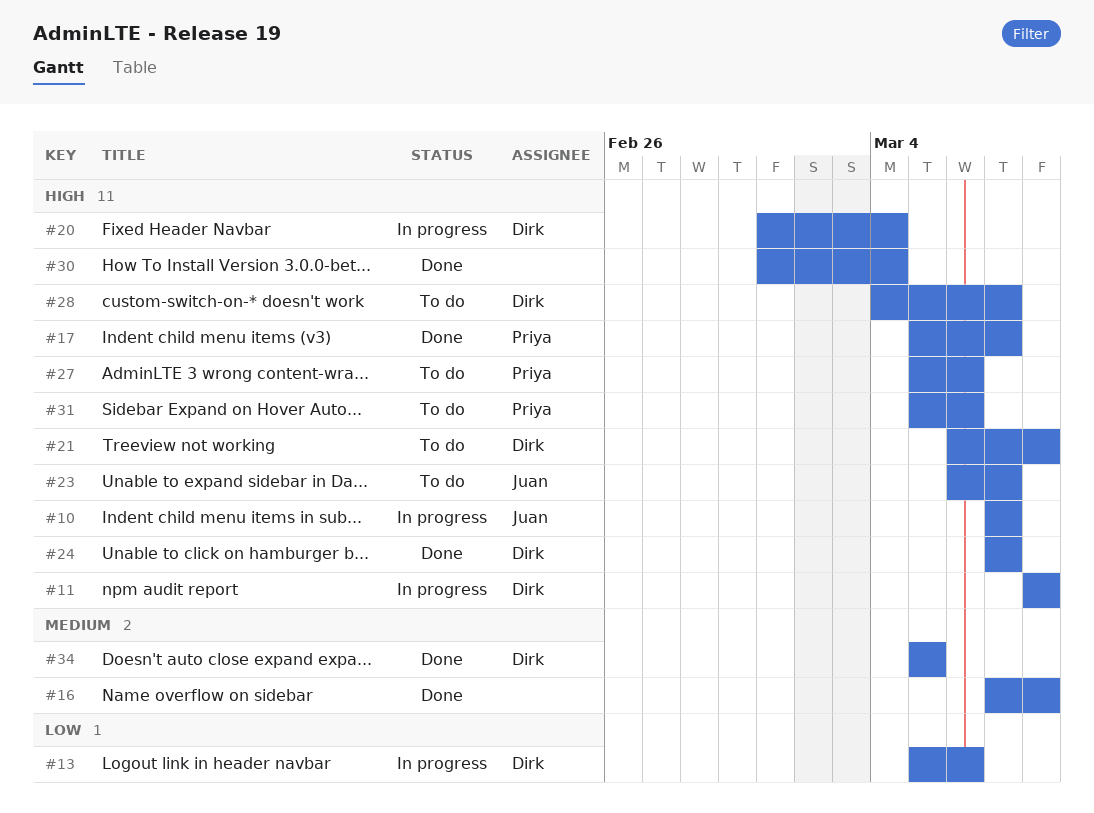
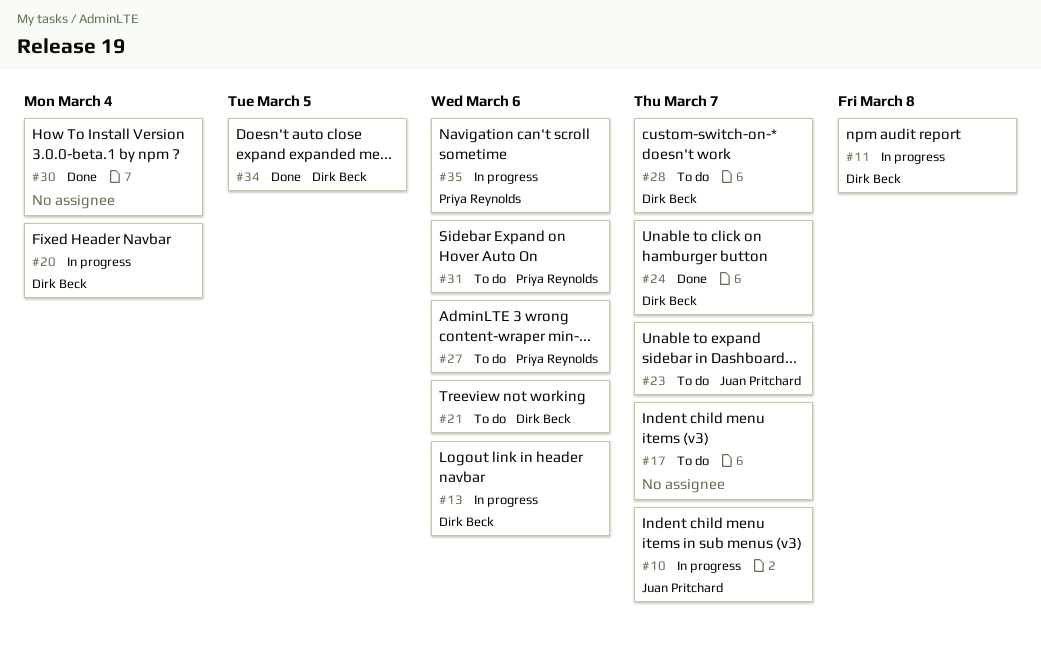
#16: present -> none
#17, status: Done -> To do
#17, owner: Priya Reynolds -> none
#21, due: Mar 8 -> Mar 6
#35: none -> present

